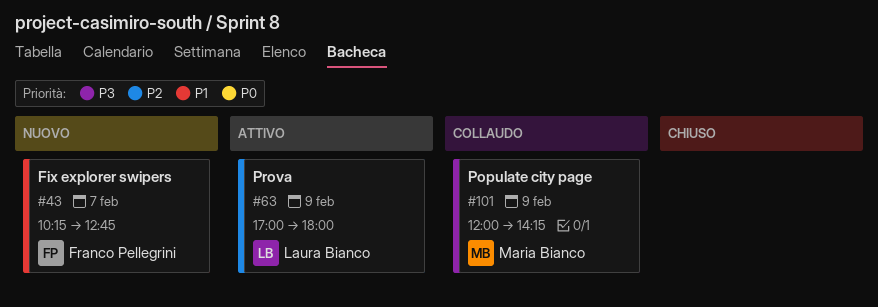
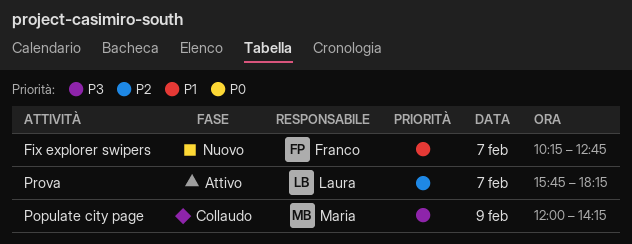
Prova, day: Feb 9 -> Feb 7
Prova, begins: 17:00 -> 15:45
Prova, ends: 18:00 -> 18:15

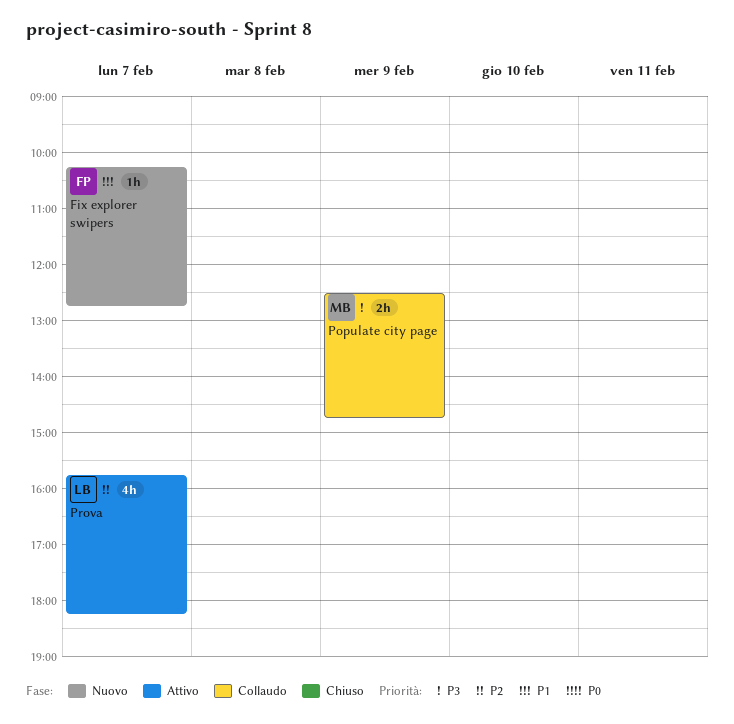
Populate city page, begins: 12:00 -> 12:30
Populate city page, ends: 14:15 -> 14:45

